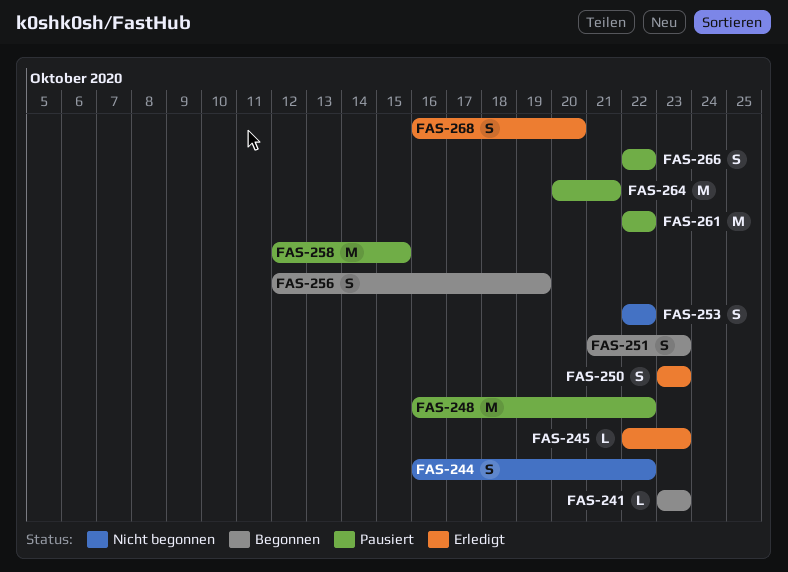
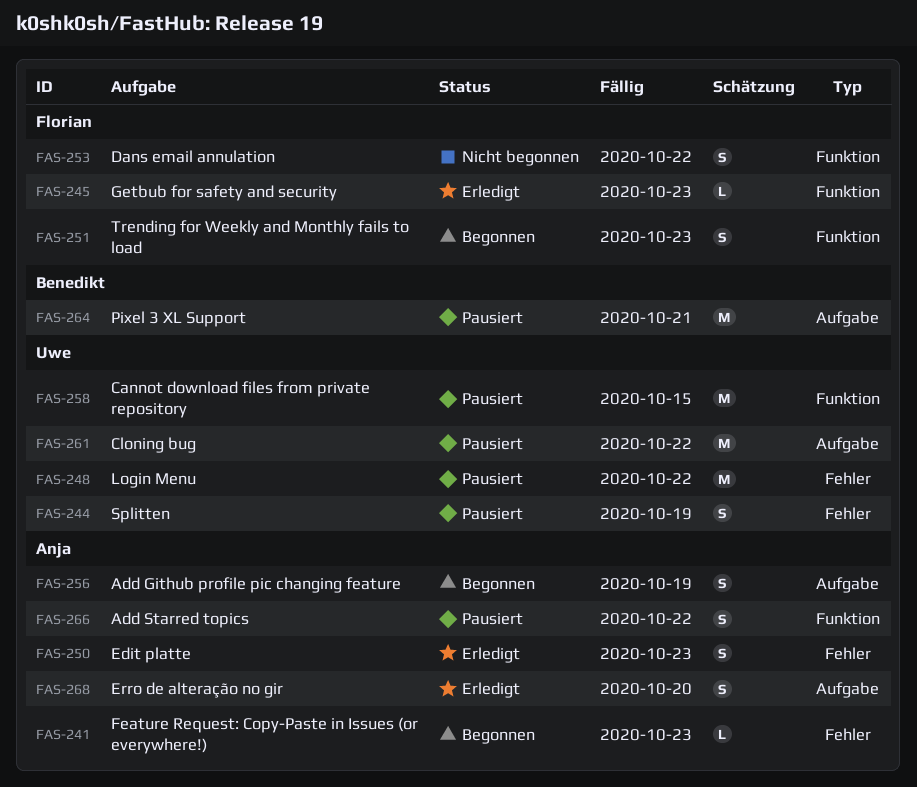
FAS-244, status: Nicht begonnen -> Pausiert
FAS-244, due: Oct 22 -> Oct 19

